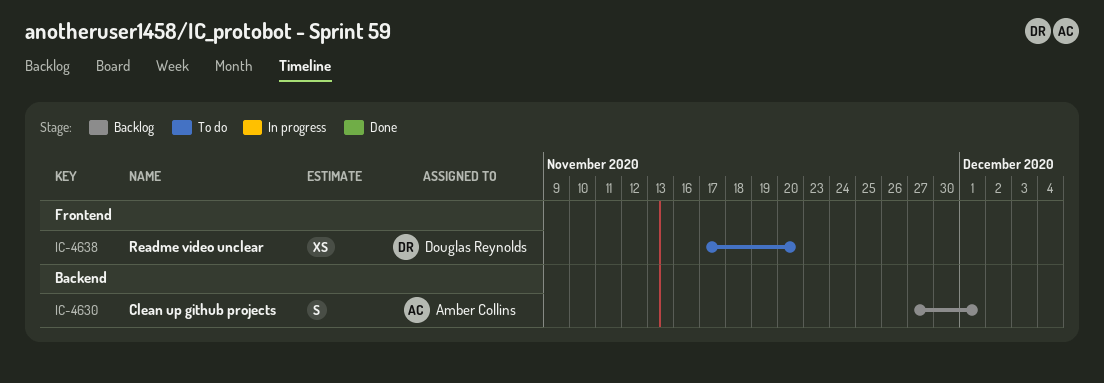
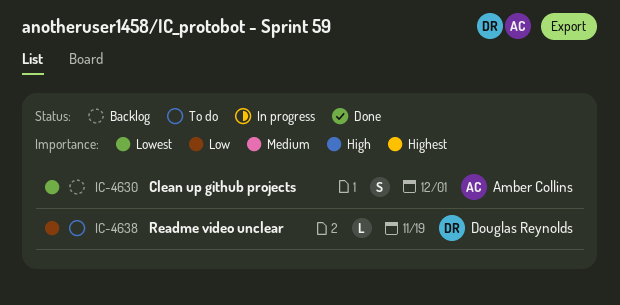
IC-4638, estimate: XS -> L
IC-4638, due: Nov 20 -> Nov 19

